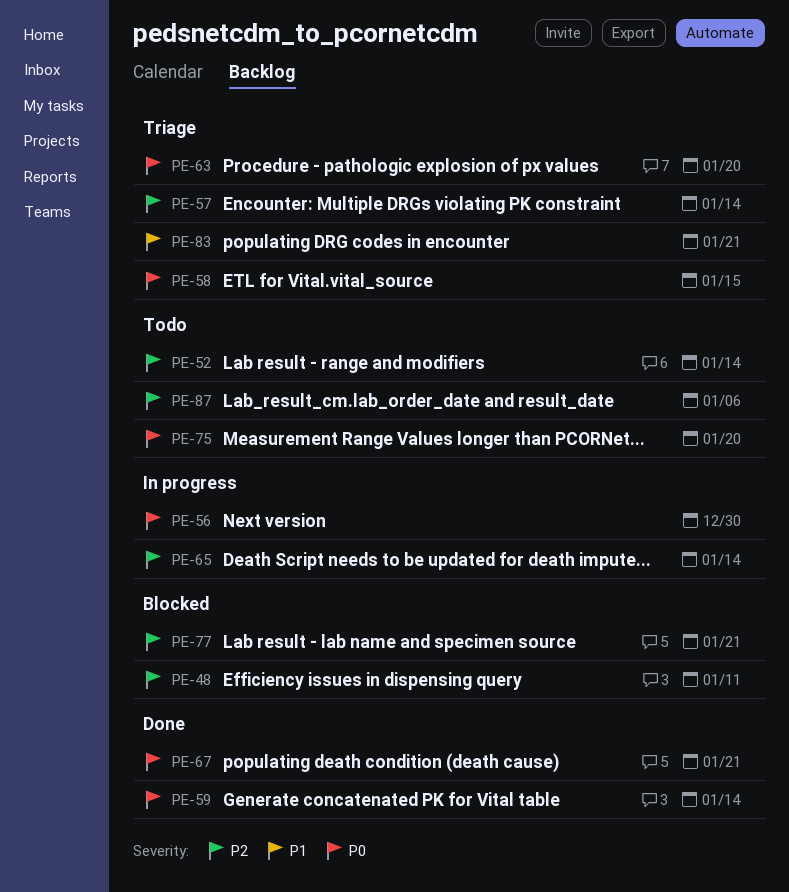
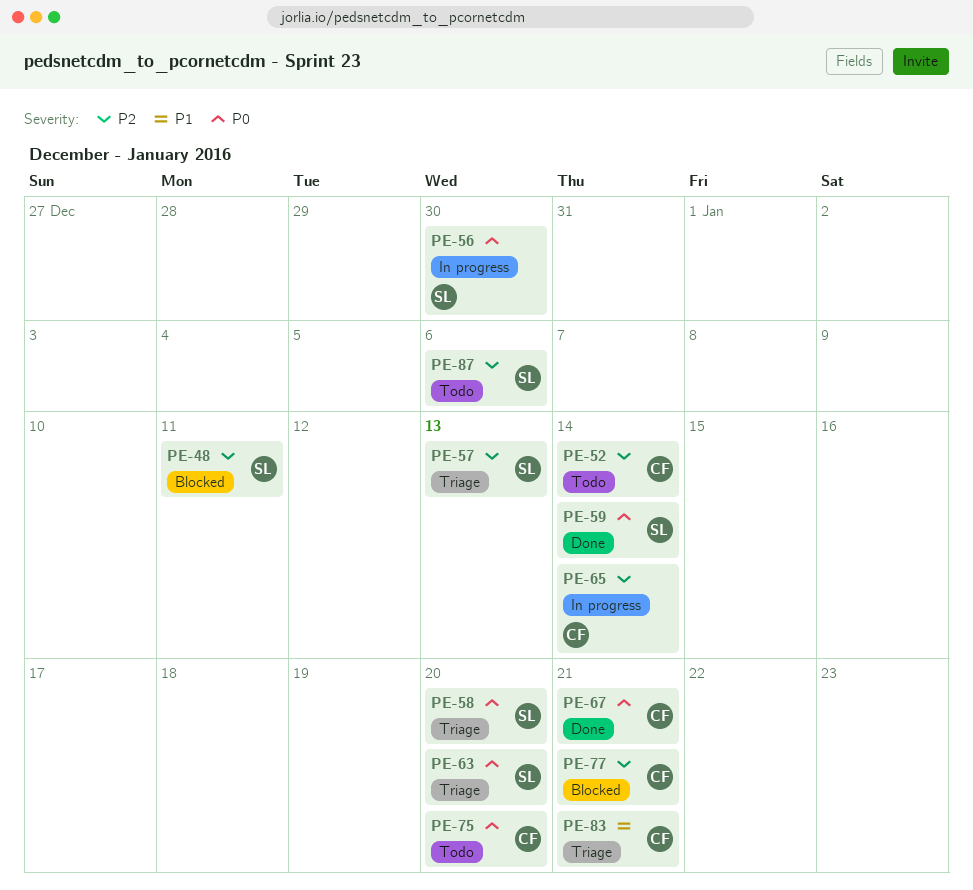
PE-57, due: Jan 14 -> Jan 13
PE-58, due: Jan 15 -> Jan 20

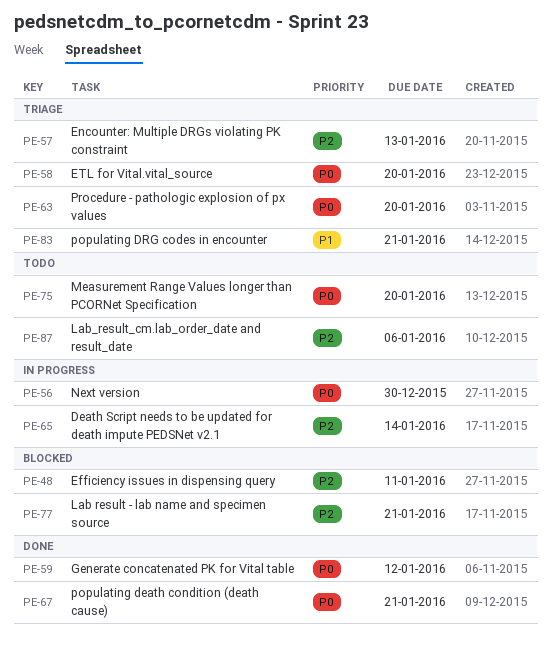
PE-52: present -> none
PE-59, due: Jan 14 -> Jan 12

